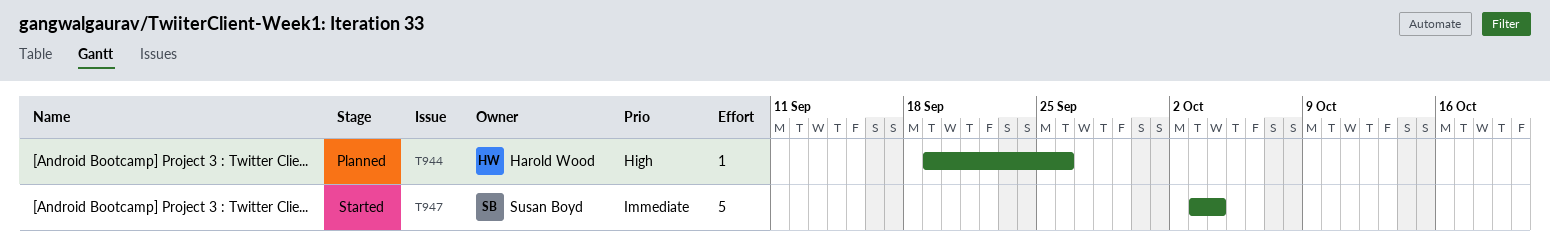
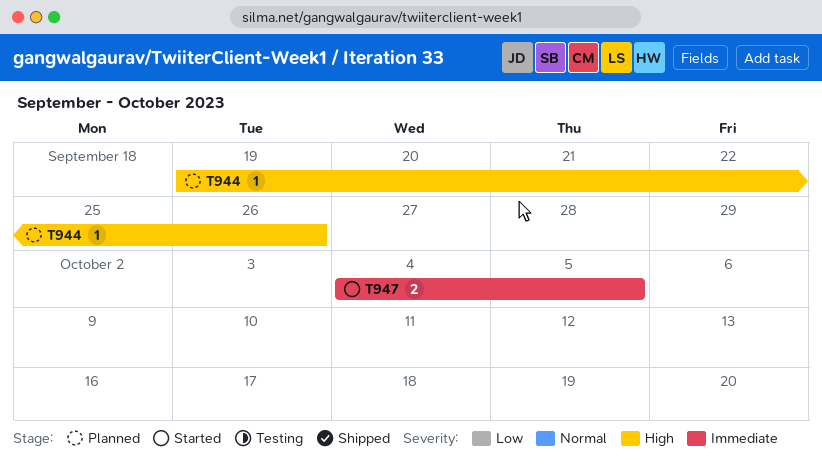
T947, estimate: 5 -> 2
T947, start: Oct 3 -> Oct 4
T947, due: Oct 4 -> Oct 5

